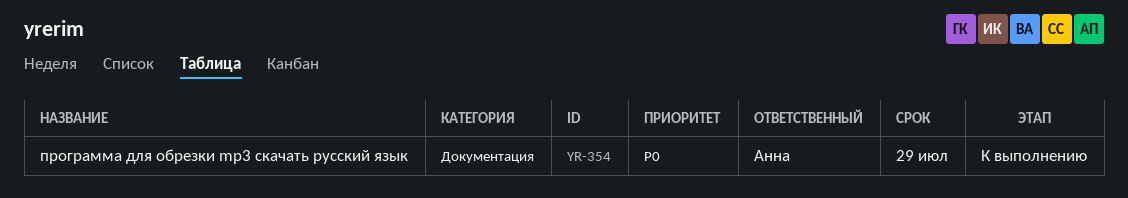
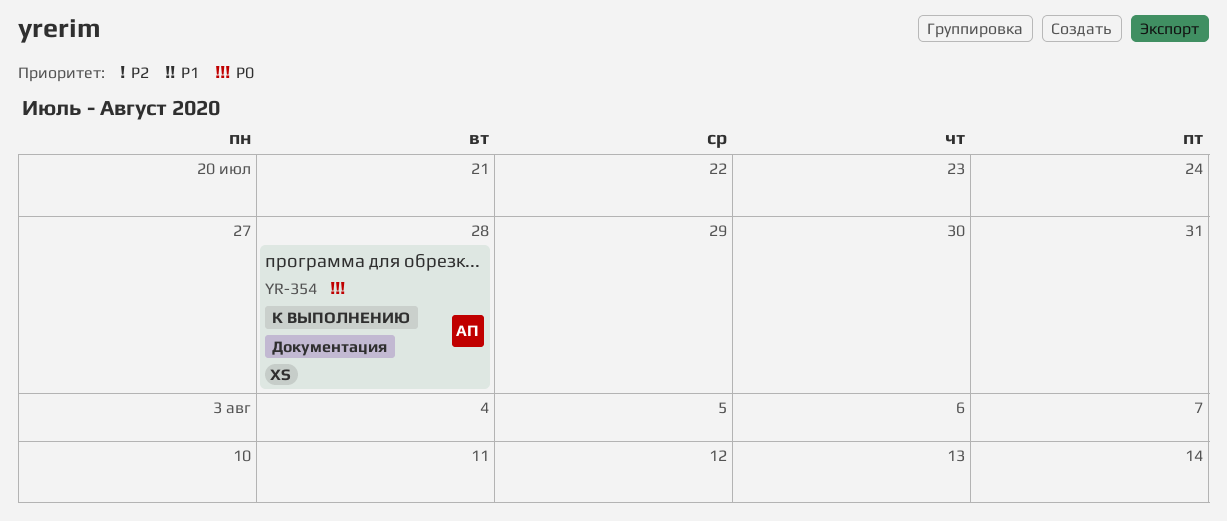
YR-354, due: Jul 29 -> Jul 28

